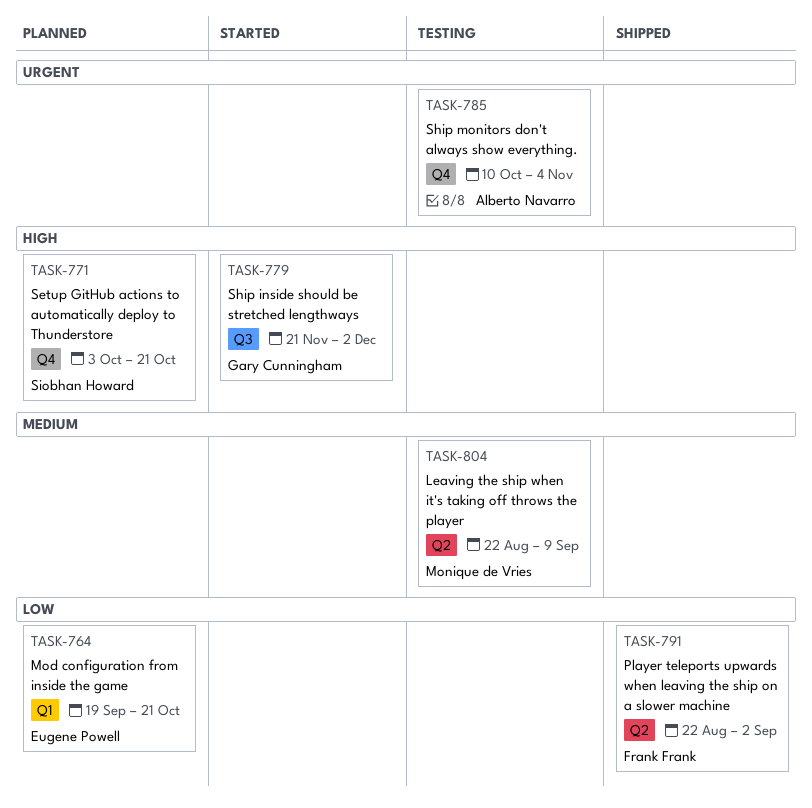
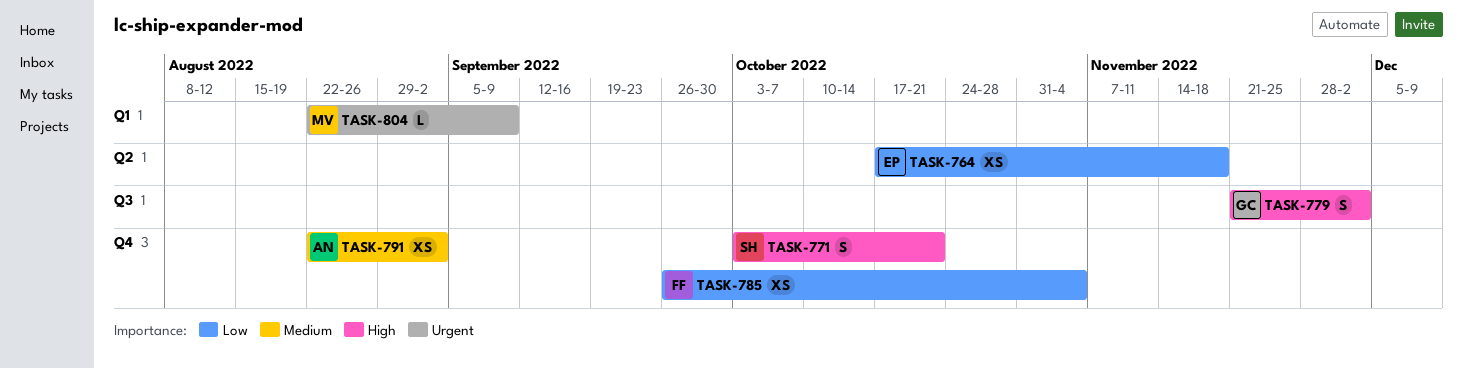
TASK-764, label: Q1 -> Q2
TASK-764, start: Sep 19 -> Oct 17
TASK-764, due: Oct 21 -> Nov 18
TASK-785, owner: Alberto Navarro -> Frank Frank
TASK-785, priority: Urgent -> Low
TASK-785, start: Oct 10 -> Sep 26
TASK-791, owner: Frank Frank -> Alberto Navarro
TASK-791, priority: Low -> Medium
TASK-791, label: Q2 -> Q4
TASK-804, priority: Medium -> Urgent
TASK-804, label: Q2 -> Q1

